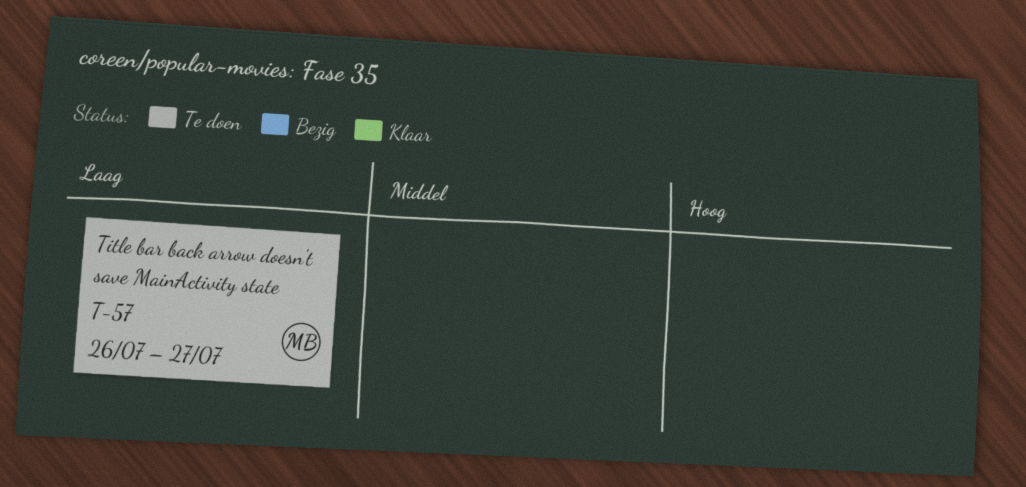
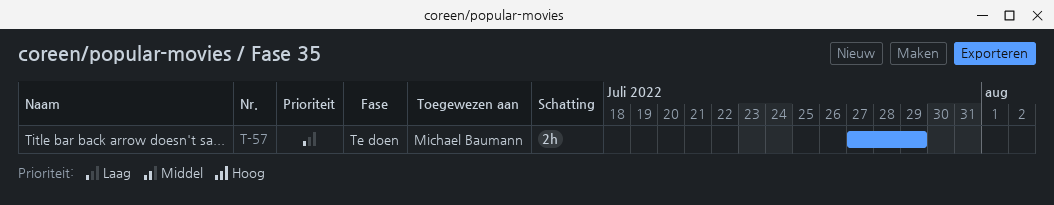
T-57, start: Jul 26 -> Jul 27
T-57, due: Jul 27 -> Jul 29

